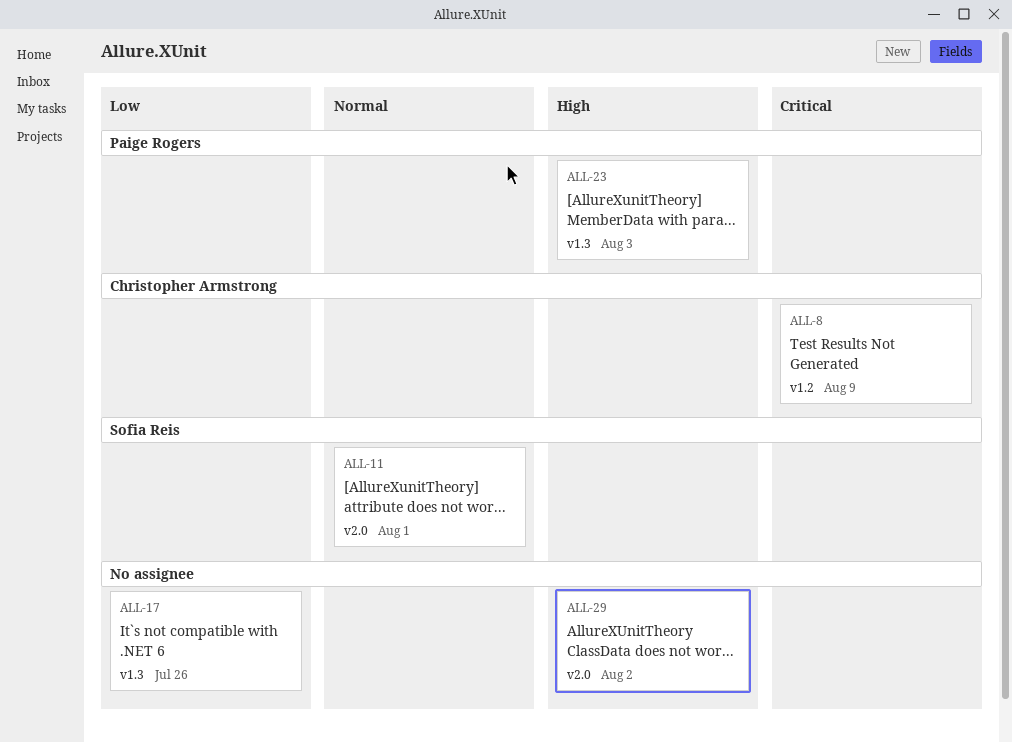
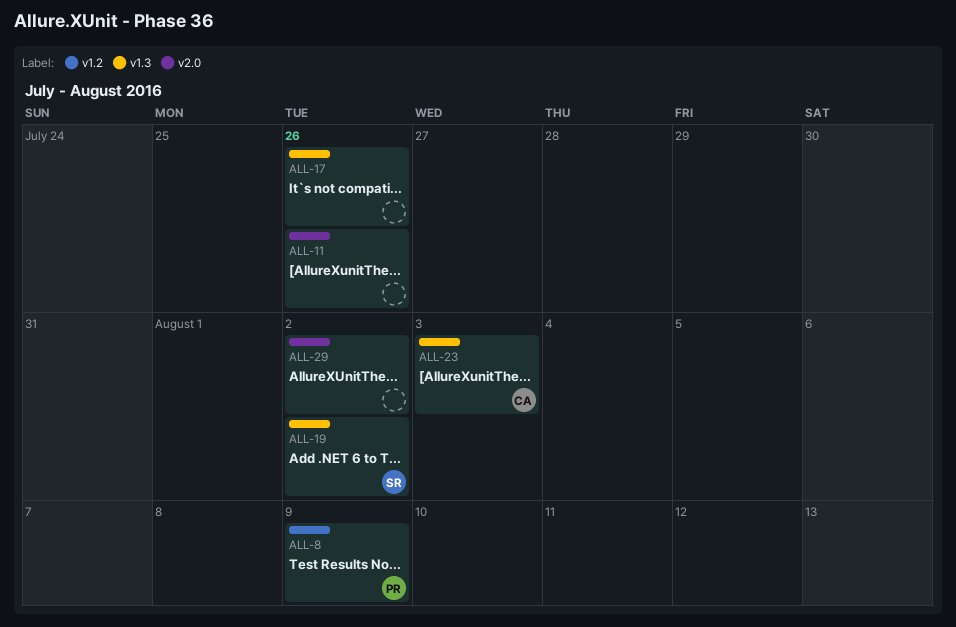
ALL-8, owner: Christopher Armstrong -> Paige Rogers
ALL-11, owner: Sofia Reis -> none
ALL-11, due: Aug 1 -> Jul 26
ALL-19: none -> present
ALL-23, owner: Paige Rogers -> Christopher Armstrong

